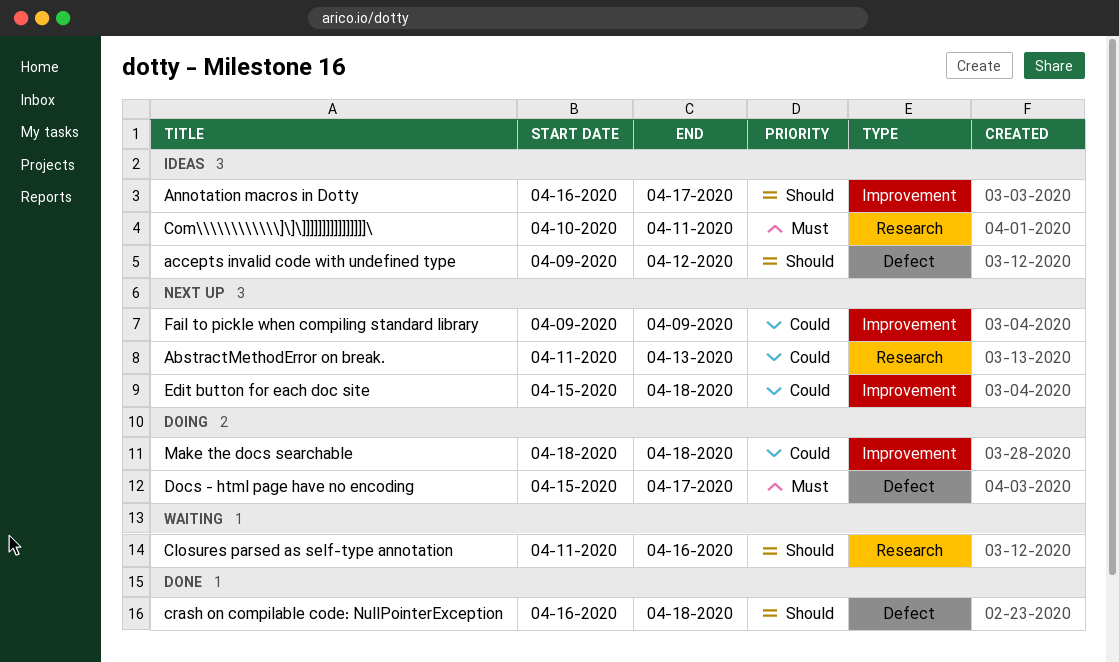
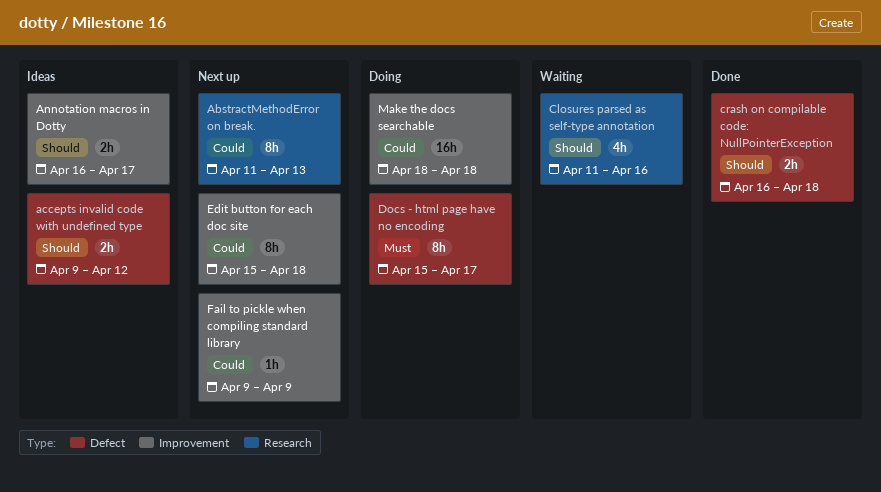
Com\\\\\\\\\\\\]\]\]]]]]]]]]]]]]]]]\: present -> none

